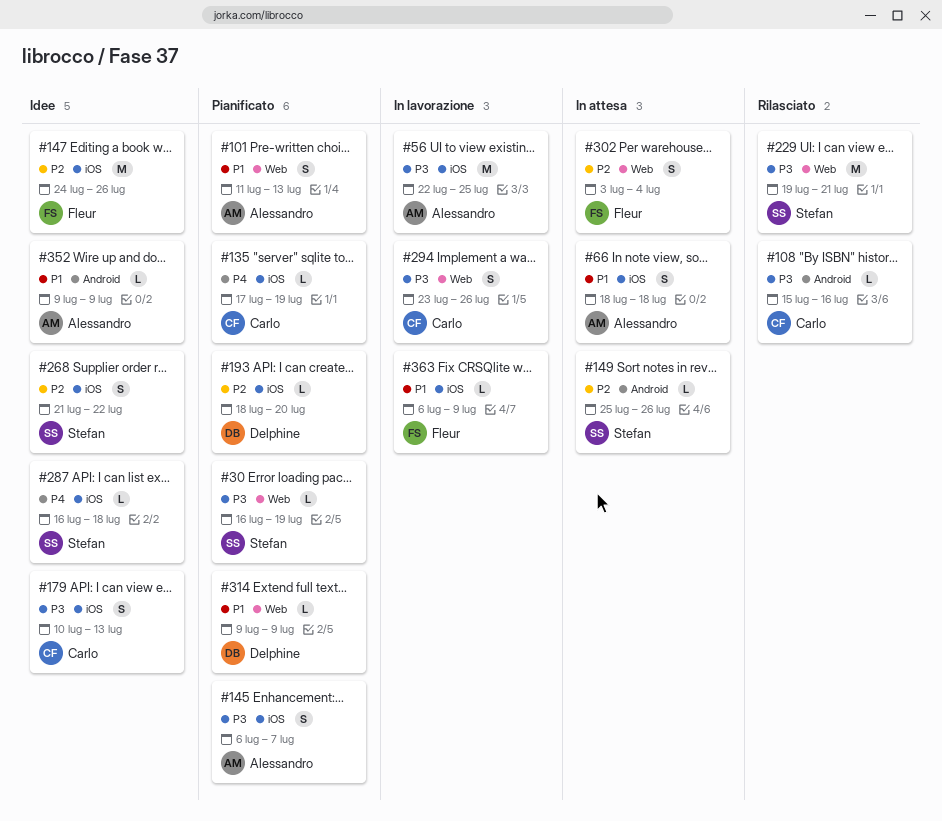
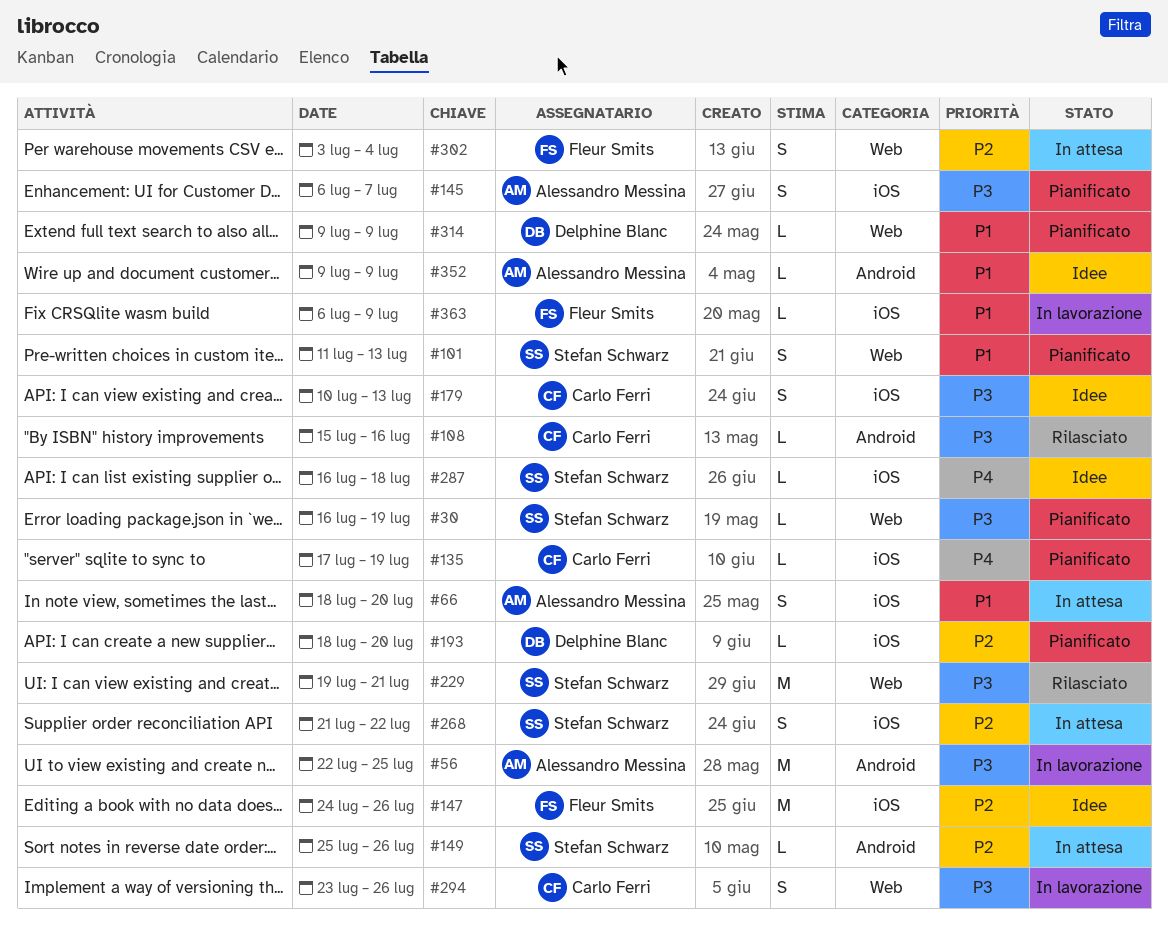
#56, label: iOS -> Android
#66, due: Jul 18 -> Jul 20
#101, owner: Alessandro Messina -> Stefan Schwarz
#268, status: Idee -> In attesa

